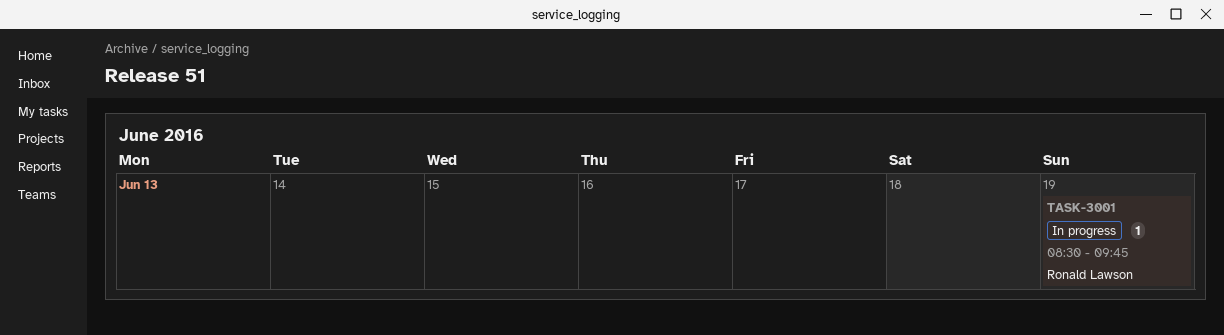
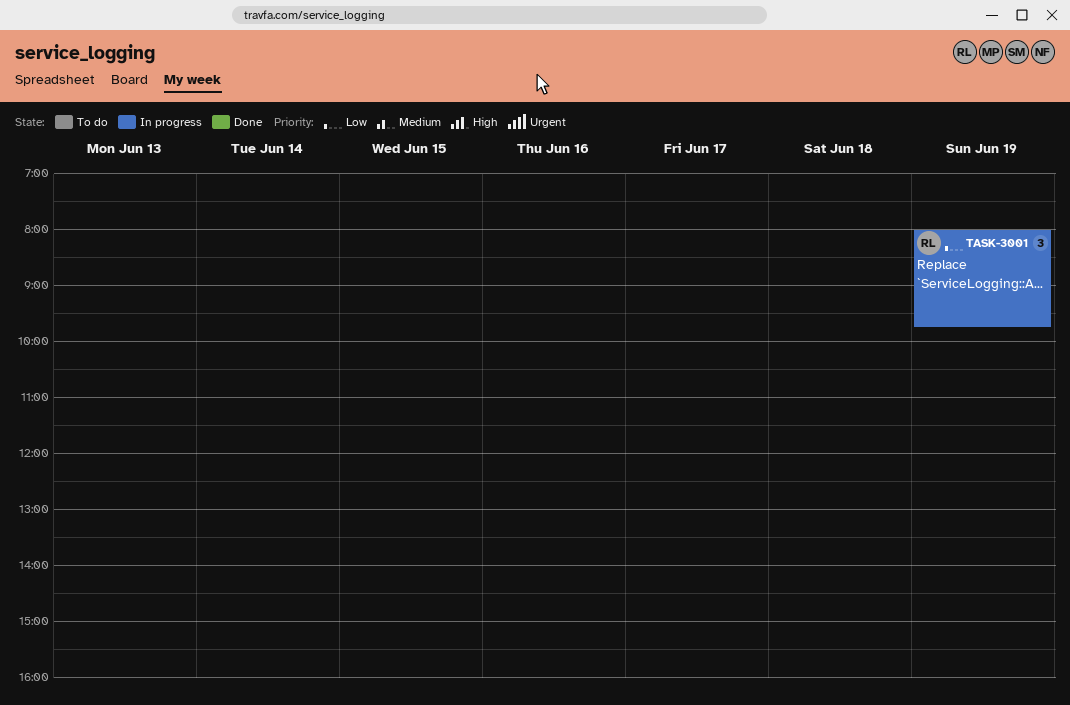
TASK-3001, estimate: 1 -> 3
TASK-3001, begins: 08:30 -> 08:00

